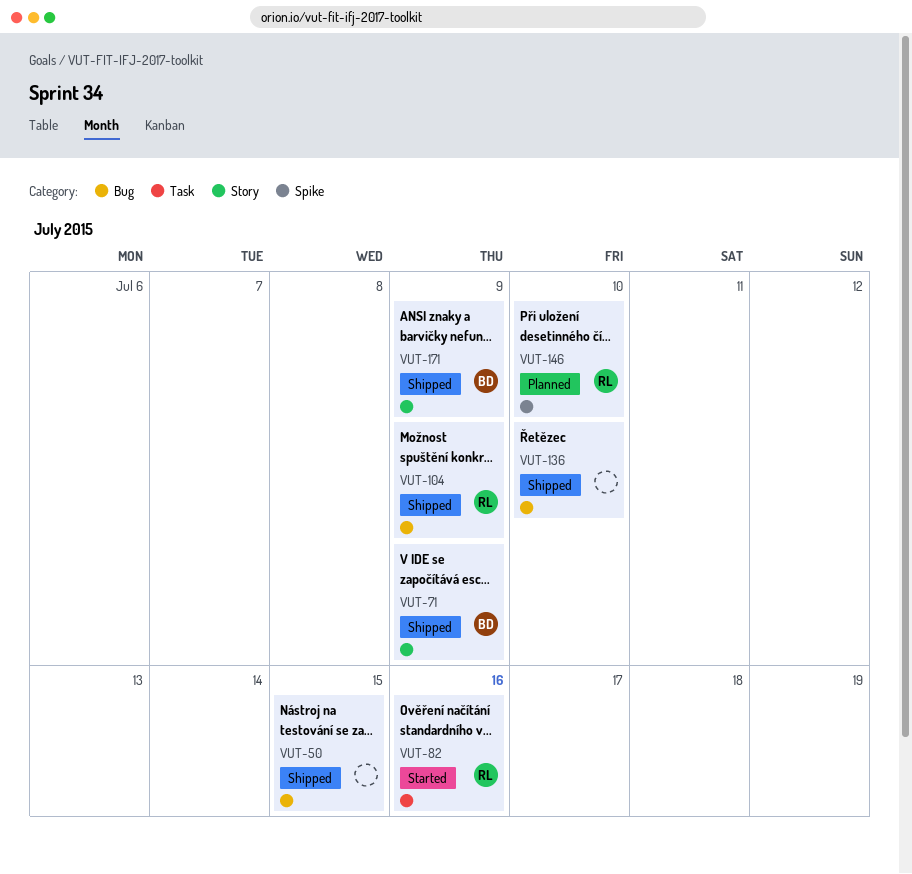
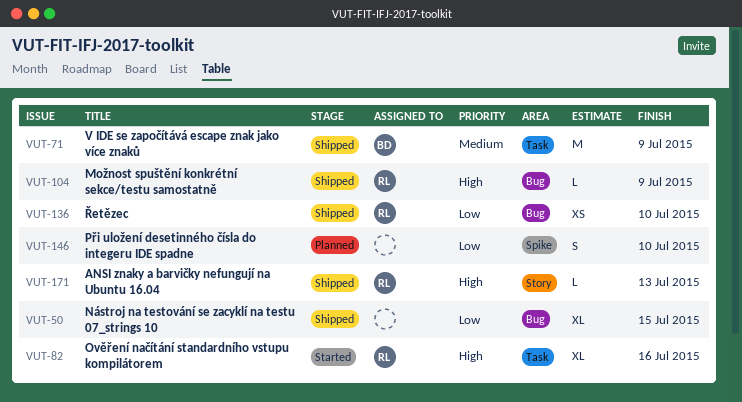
VUT-71, label: Story -> Task
VUT-136, owner: none -> RL
VUT-146, owner: RL -> none
VUT-171, owner: BD -> RL
VUT-171, due: Jul 9 -> Jul 13

